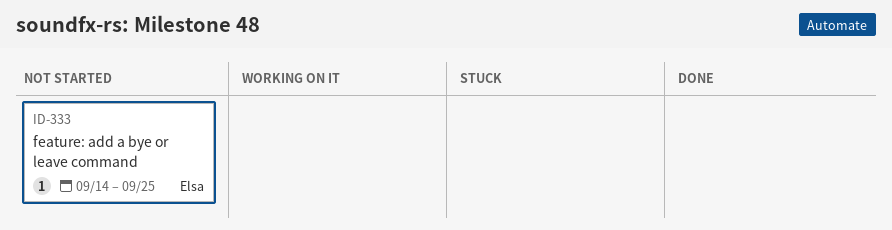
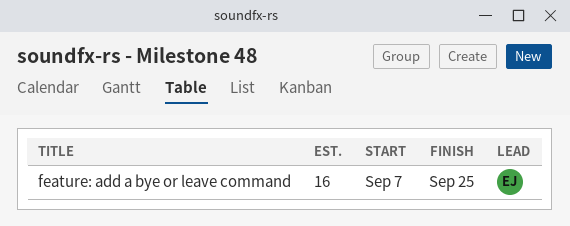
feature: add a bye or leave command, estimate: 1 -> 16
feature: add a bye or leave command, start: Sep 14 -> Sep 7

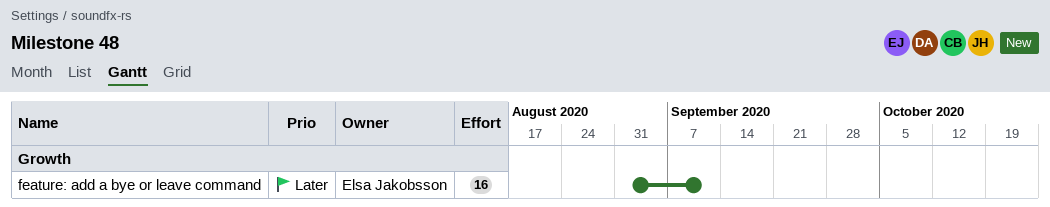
feature: add a bye or leave command, start: Sep 7 -> Aug 31
feature: add a bye or leave command, due: Sep 25 -> Sep 11

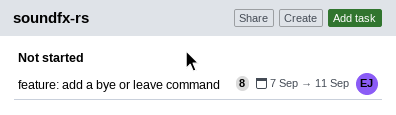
feature: add a bye or leave command, estimate: 16 -> 8
feature: add a bye or leave command, start: Aug 31 -> Sep 7

